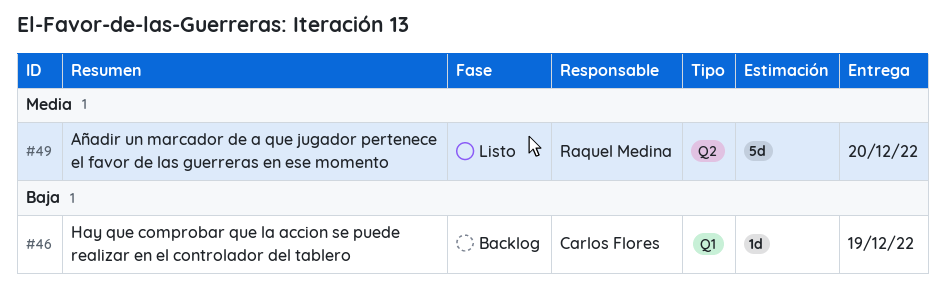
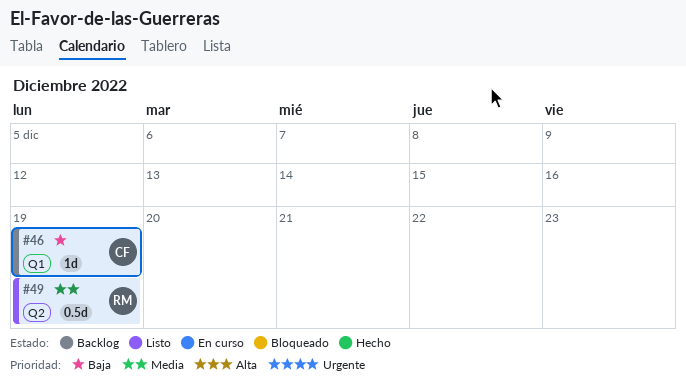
#49, estimate: 5d -> 0.5d
#49, due: Dec 20 -> Dec 19

